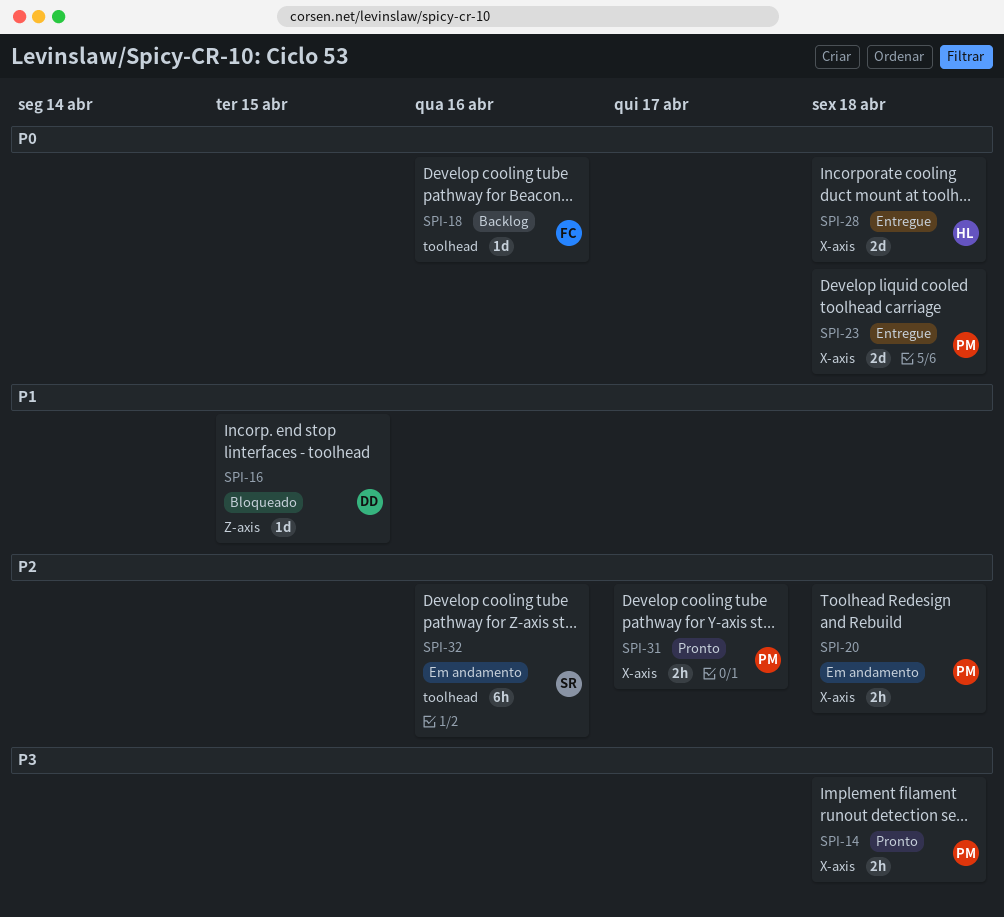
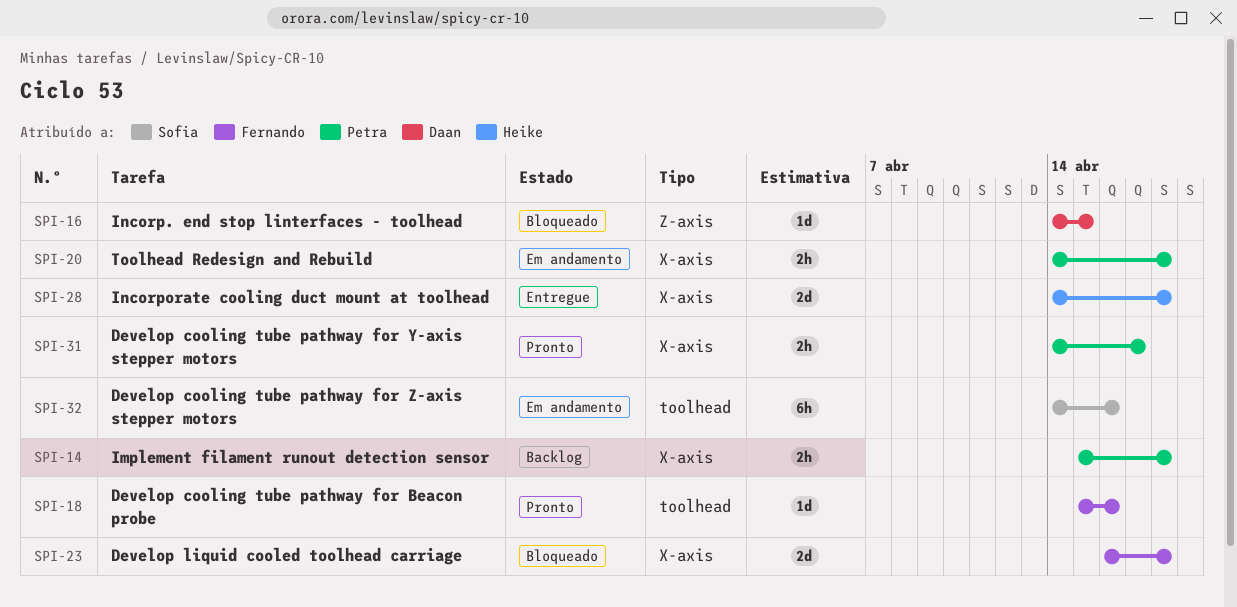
SPI-14, status: Pronto -> Backlog
SPI-18, status: Backlog -> Pronto
SPI-23, status: Entregue -> Bloqueado
SPI-23, owner: Petra -> Fernando

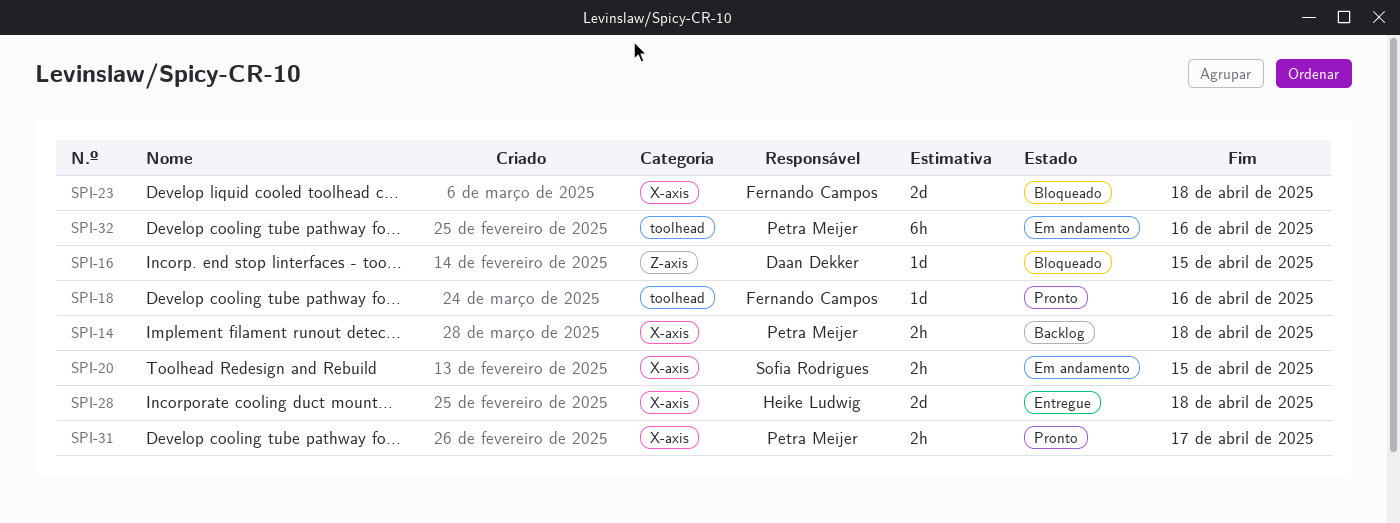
SPI-20, owner: Petra Meijer -> Sofia Rodrigues
SPI-20, due: Apr 18 -> Apr 15
SPI-32, owner: Sofia Rodrigues -> Petra Meijer

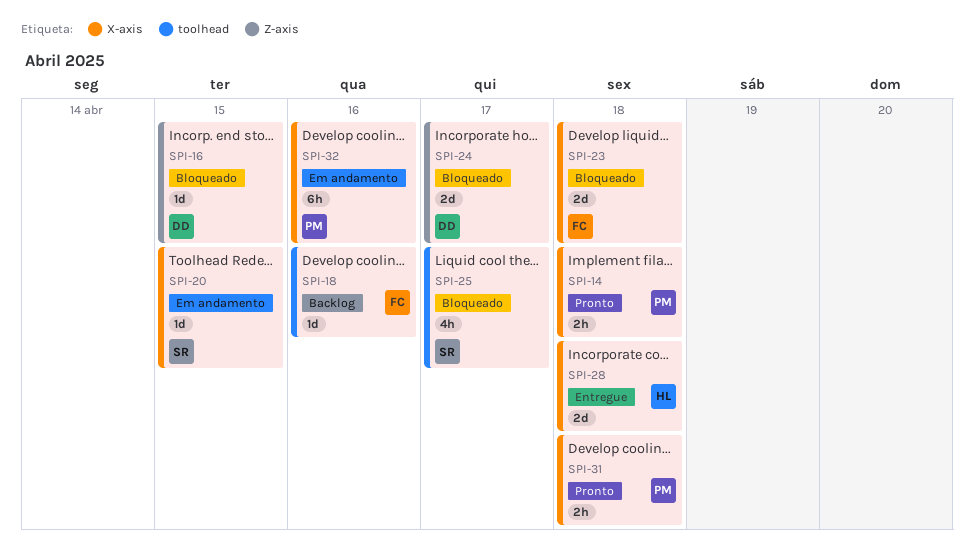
SPI-14, status: Backlog -> Pronto
SPI-18, status: Pronto -> Backlog
SPI-20, estimate: 2h -> 1d
SPI-24: none -> present
SPI-25: none -> present
SPI-31, due: Apr 17 -> Apr 18
SPI-32, label: toolhead -> X-axis

